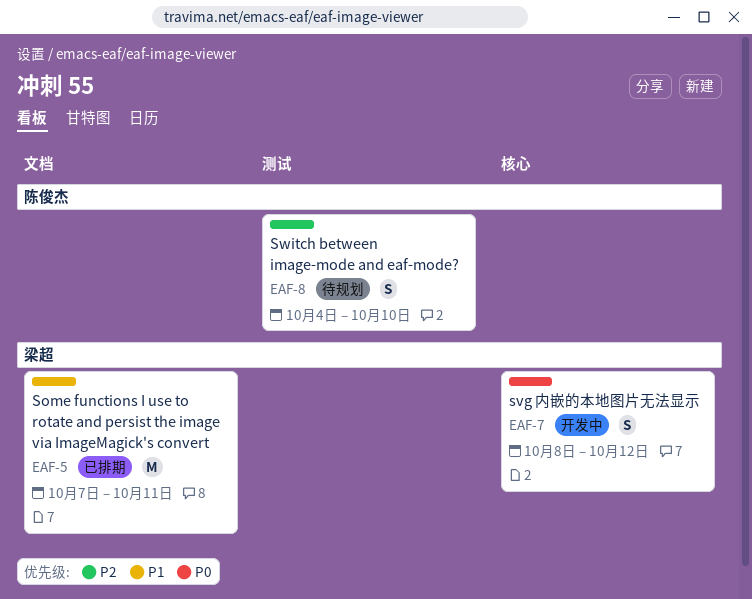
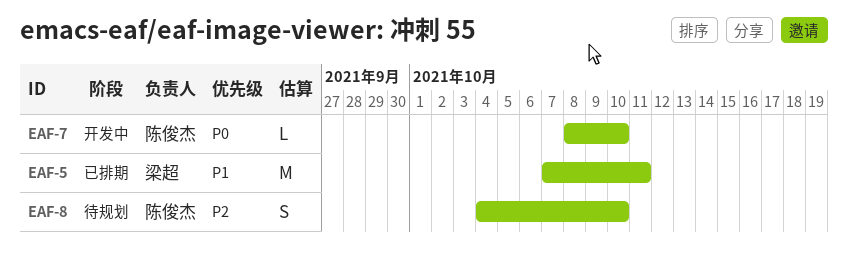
EAF-7, owner: 梁超 -> 陈俊杰
EAF-7, estimate: S -> L
EAF-7, due: Oct 12 -> Oct 10

